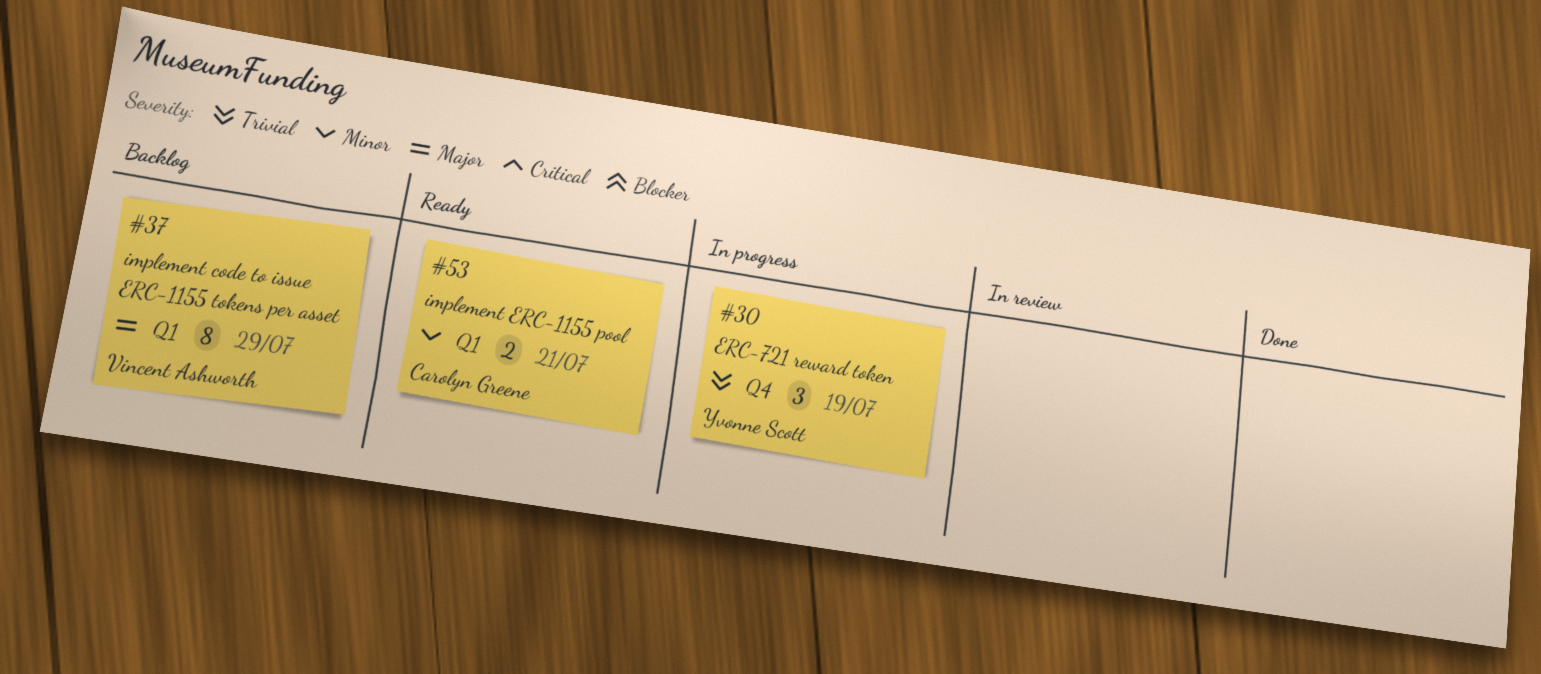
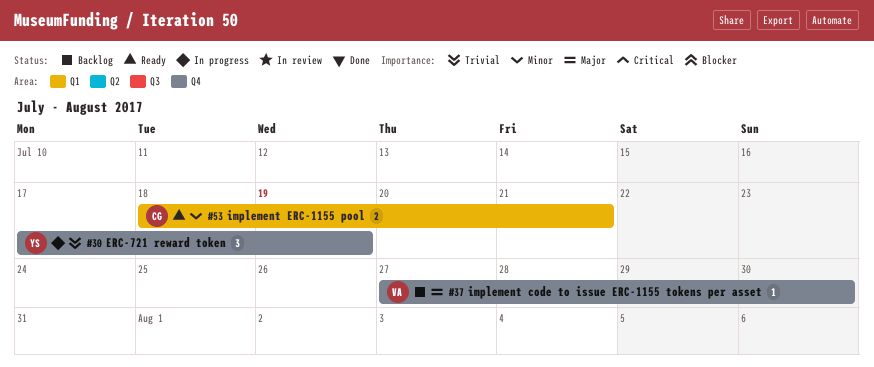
#37, label: Q1 -> Q4
#37, estimate: 8 -> 1
#37, due: Jul 29 -> Jul 30

